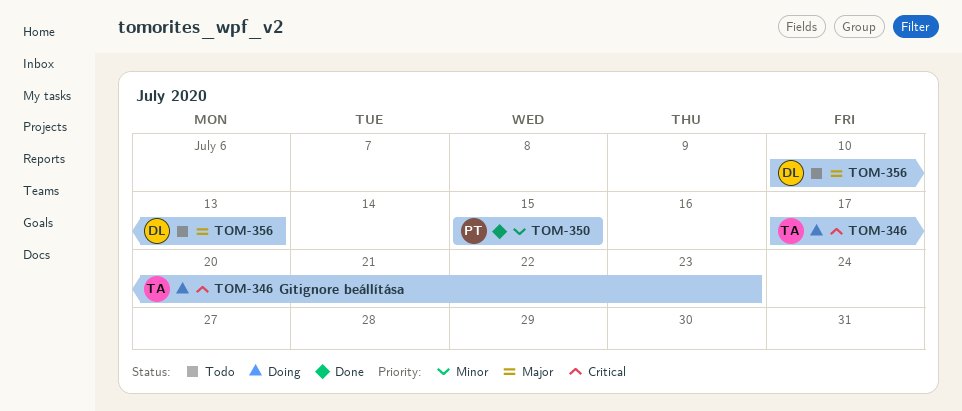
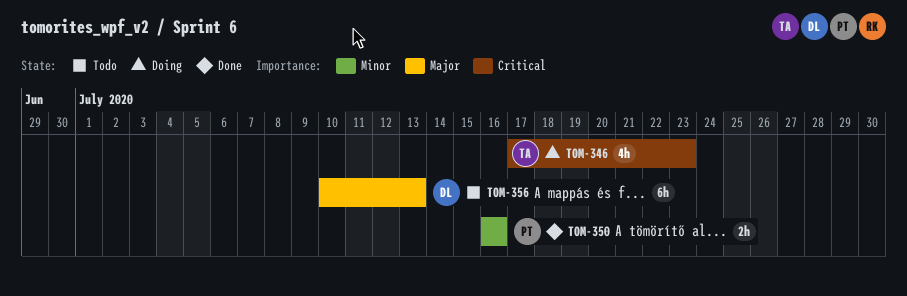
TOM-350, start: Jul 15 -> Jul 16
TOM-350, due: Jul 15 -> Jul 16

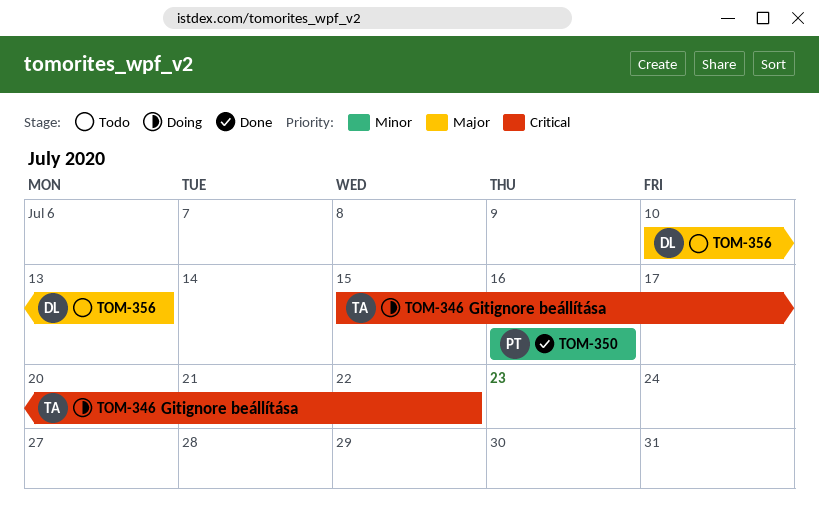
TOM-346, start: Jul 17 -> Jul 15
TOM-346, due: Jul 23 -> Jul 22

